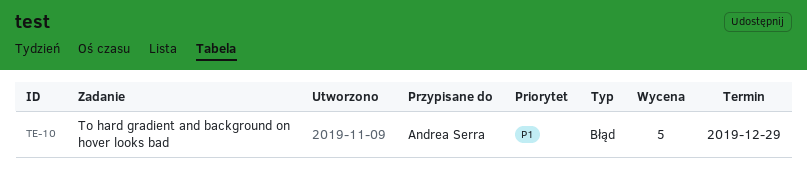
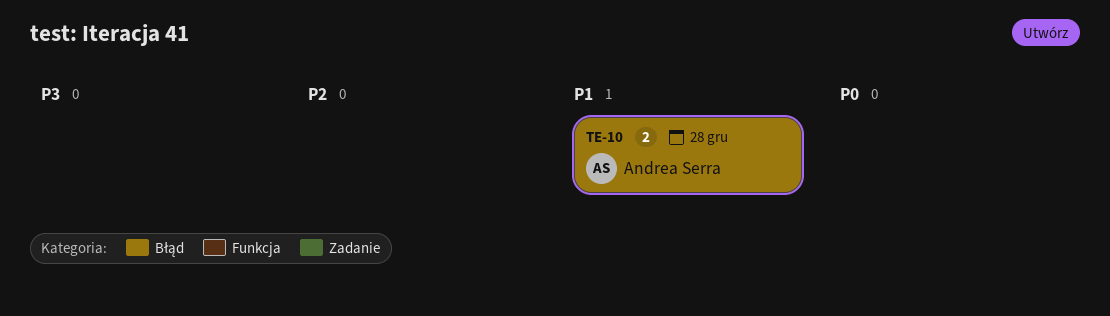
TE-10, estimate: 5 -> 2
TE-10, due: Dec 29 -> Dec 28

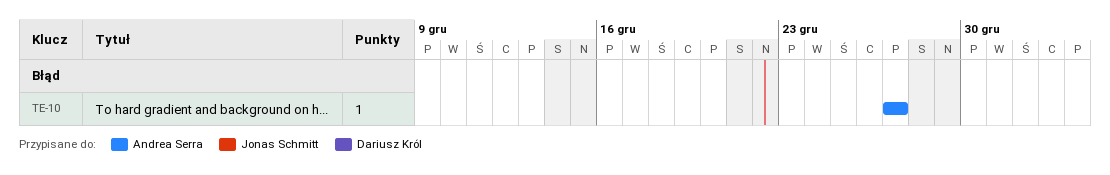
TE-10, estimate: 2 -> 1
TE-10, due: Dec 28 -> Dec 27

